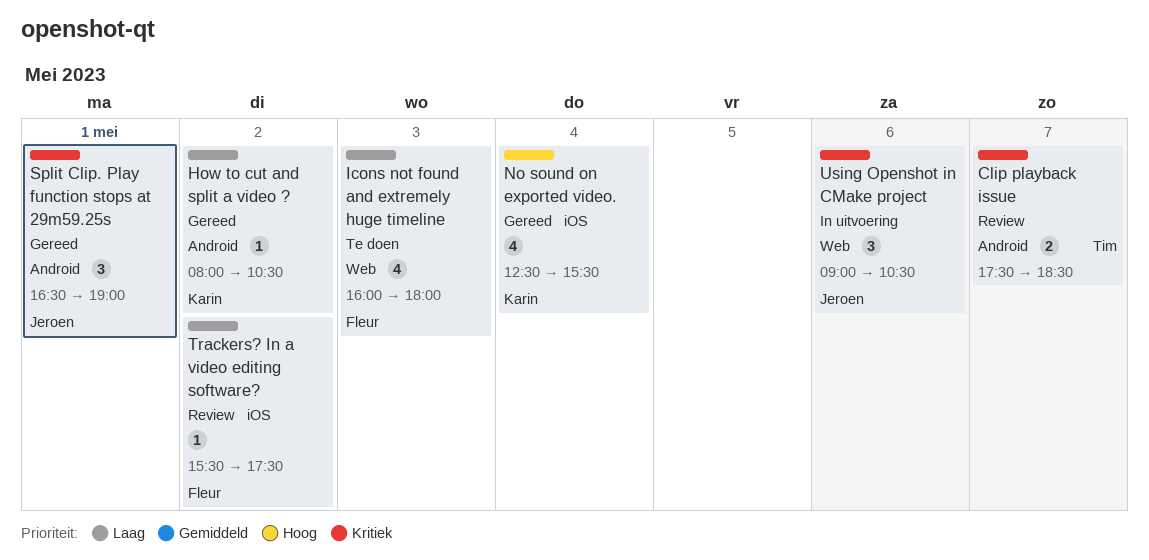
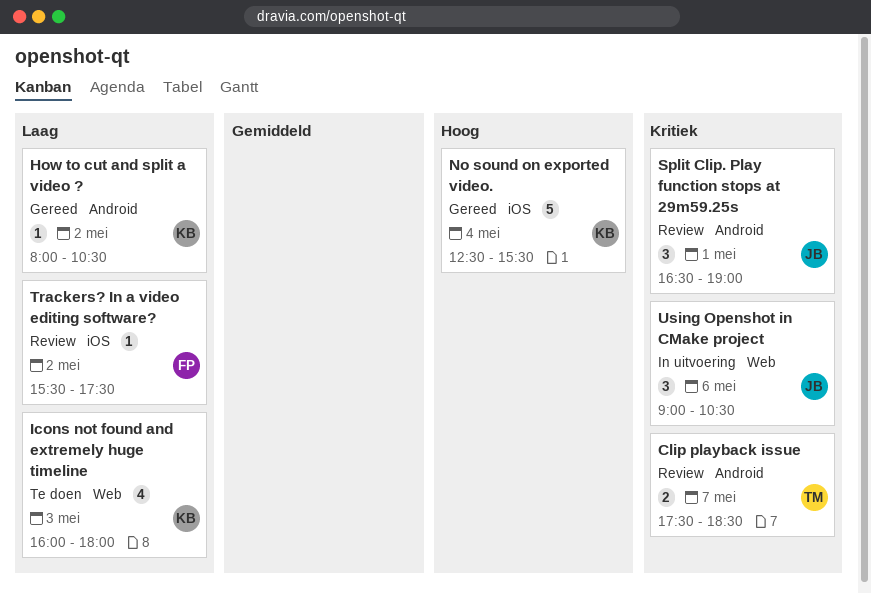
Icons not found and extremely huge timeline, owner: Fleur -> Karin
No sound on exported video., estimate: 4 -> 5
Split Clip. Play function stops at 29m59.25s, status: Gereed -> Review

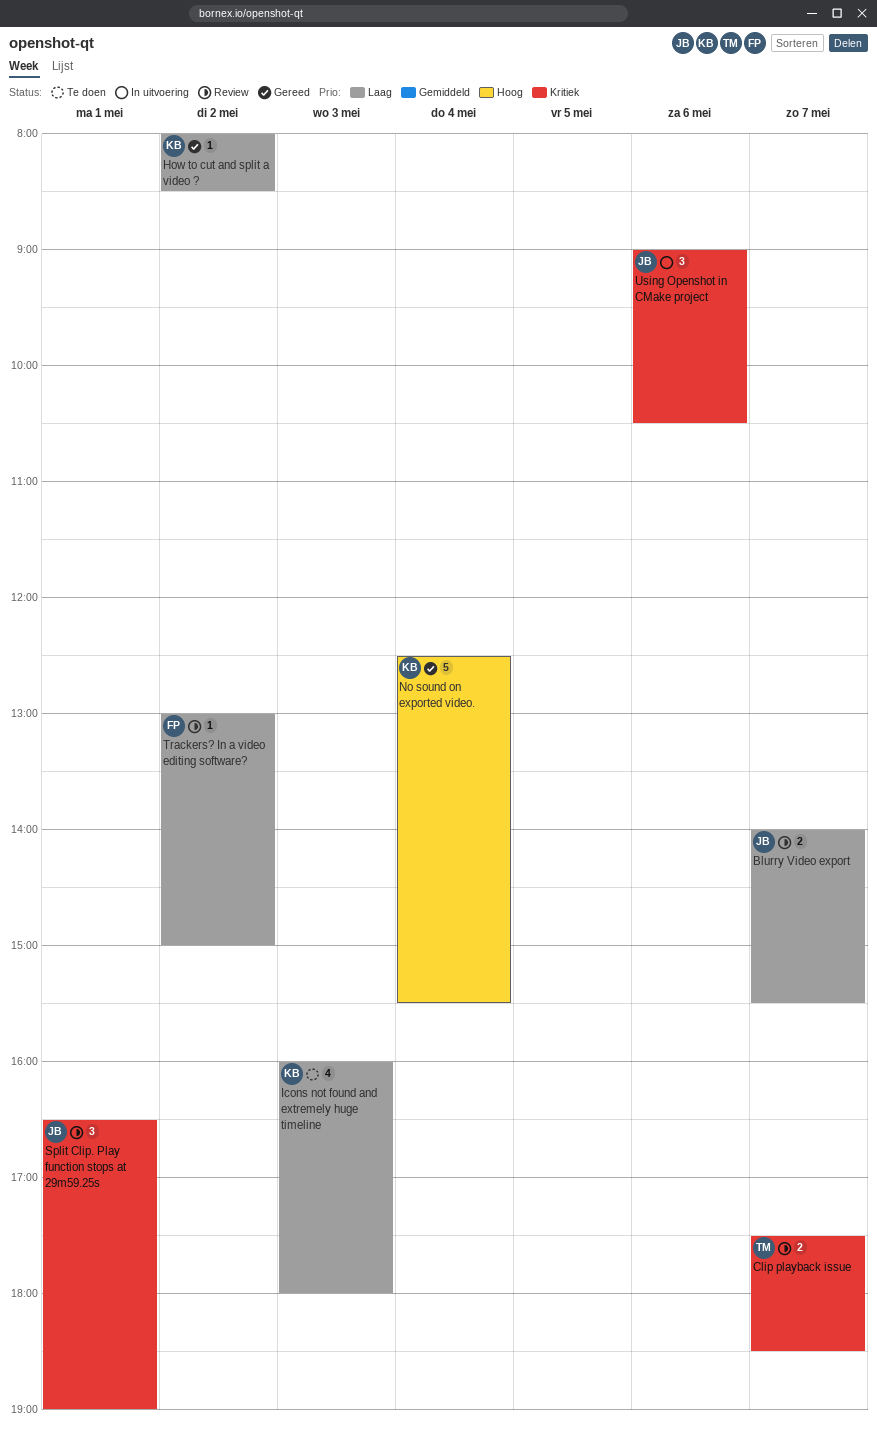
Blurry Video export: none -> present
How to cut and split a video ?, ends: 10:30 -> 08:30
Trackers? In a video editing software?, begins: 15:30 -> 13:00
Trackers? In a video editing software?, ends: 17:30 -> 15:00

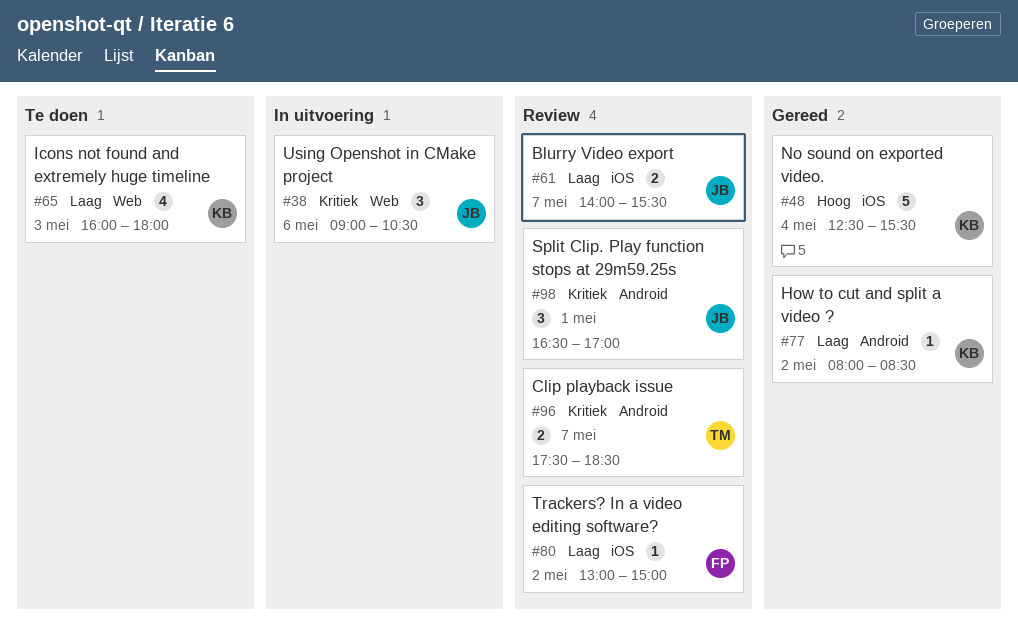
Split Clip. Play function stops at 29m59.25s, ends: 19:00 -> 17:00

